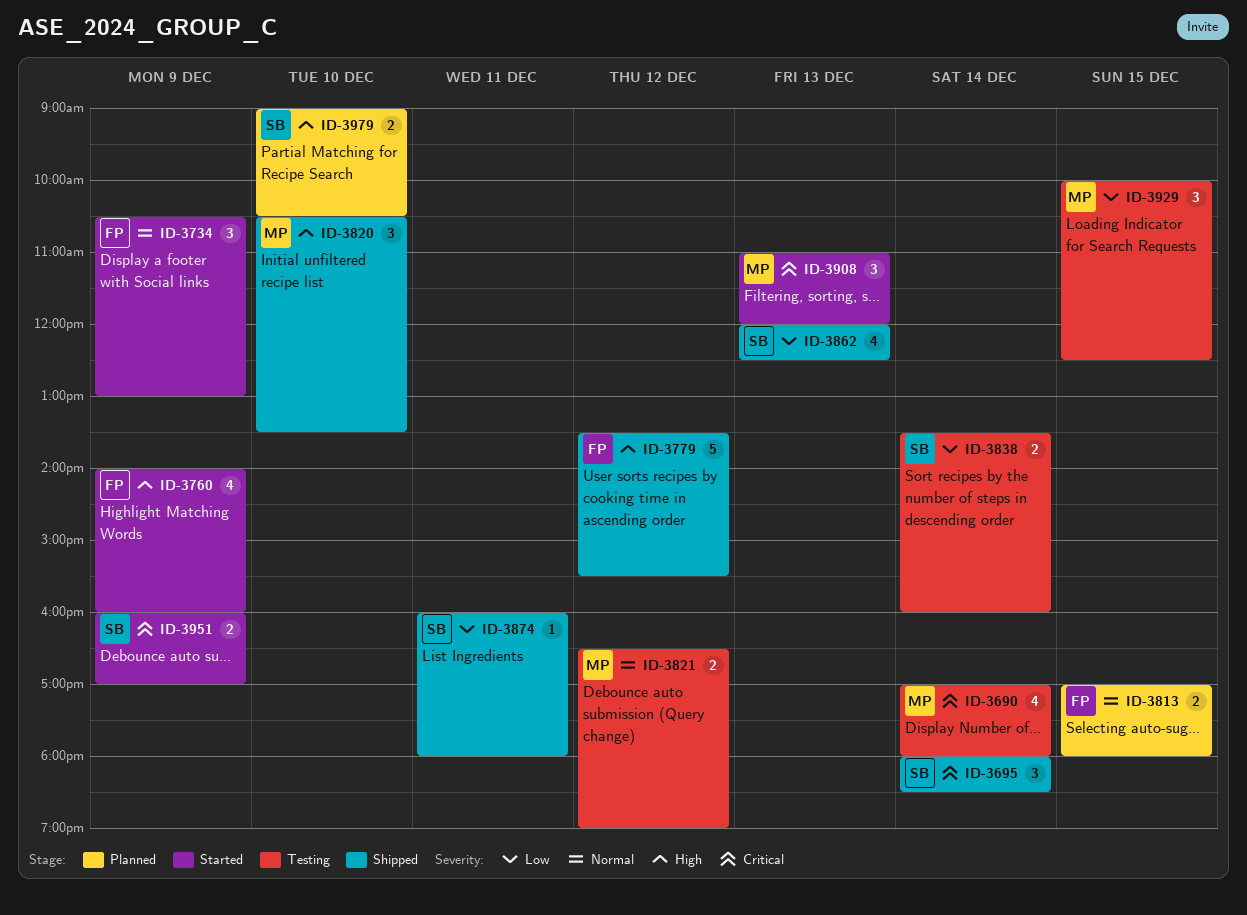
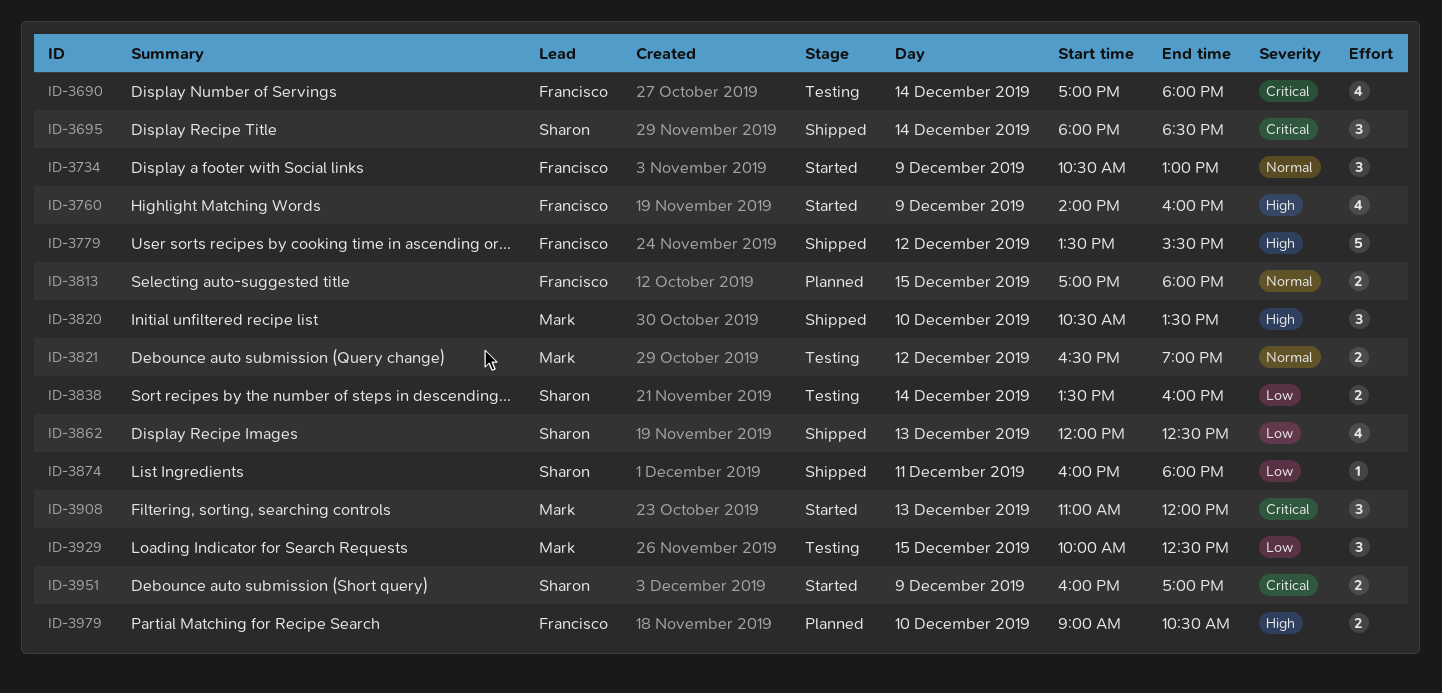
ID-3690, owner: Mark -> Francisco
ID-3979, owner: Sharon -> Francisco

